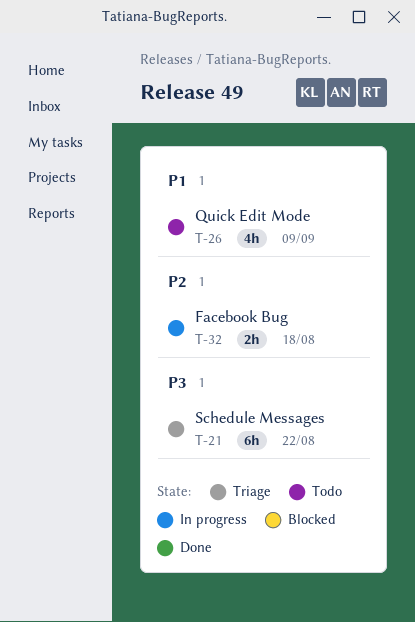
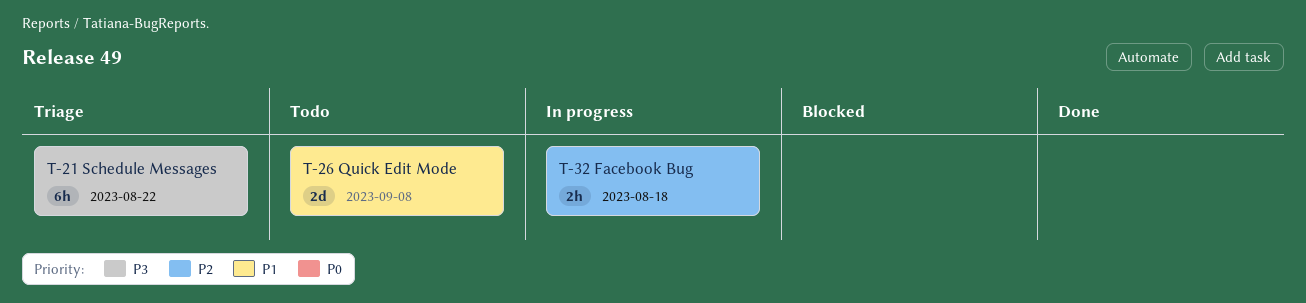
T-26, estimate: 4h -> 2d
T-26, due: Sep 9 -> Sep 8

